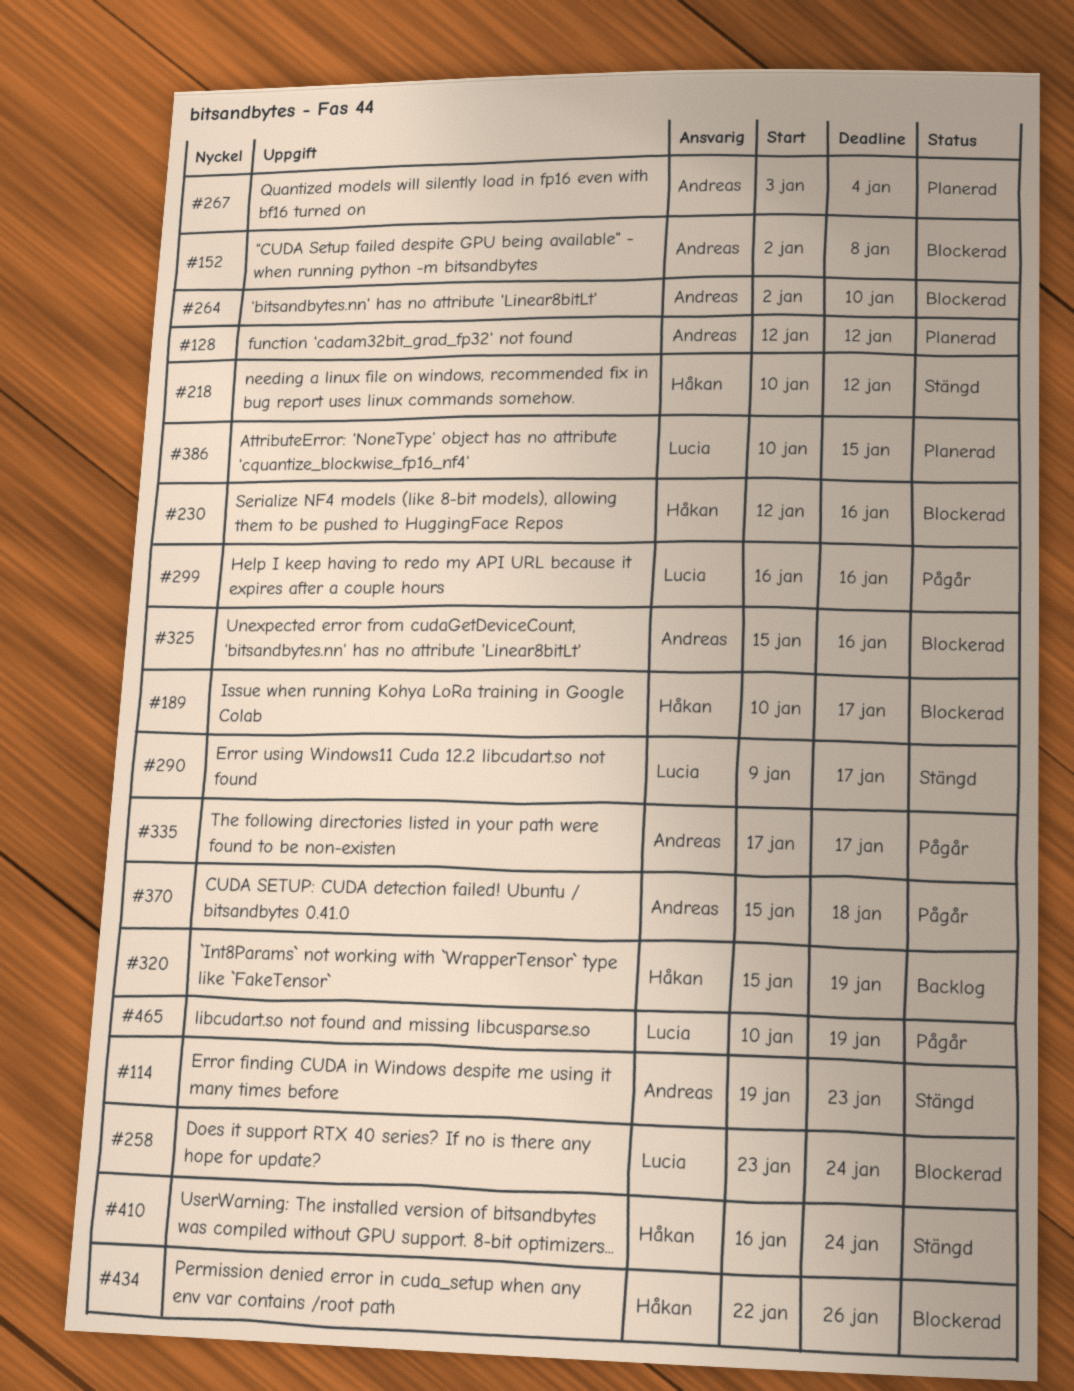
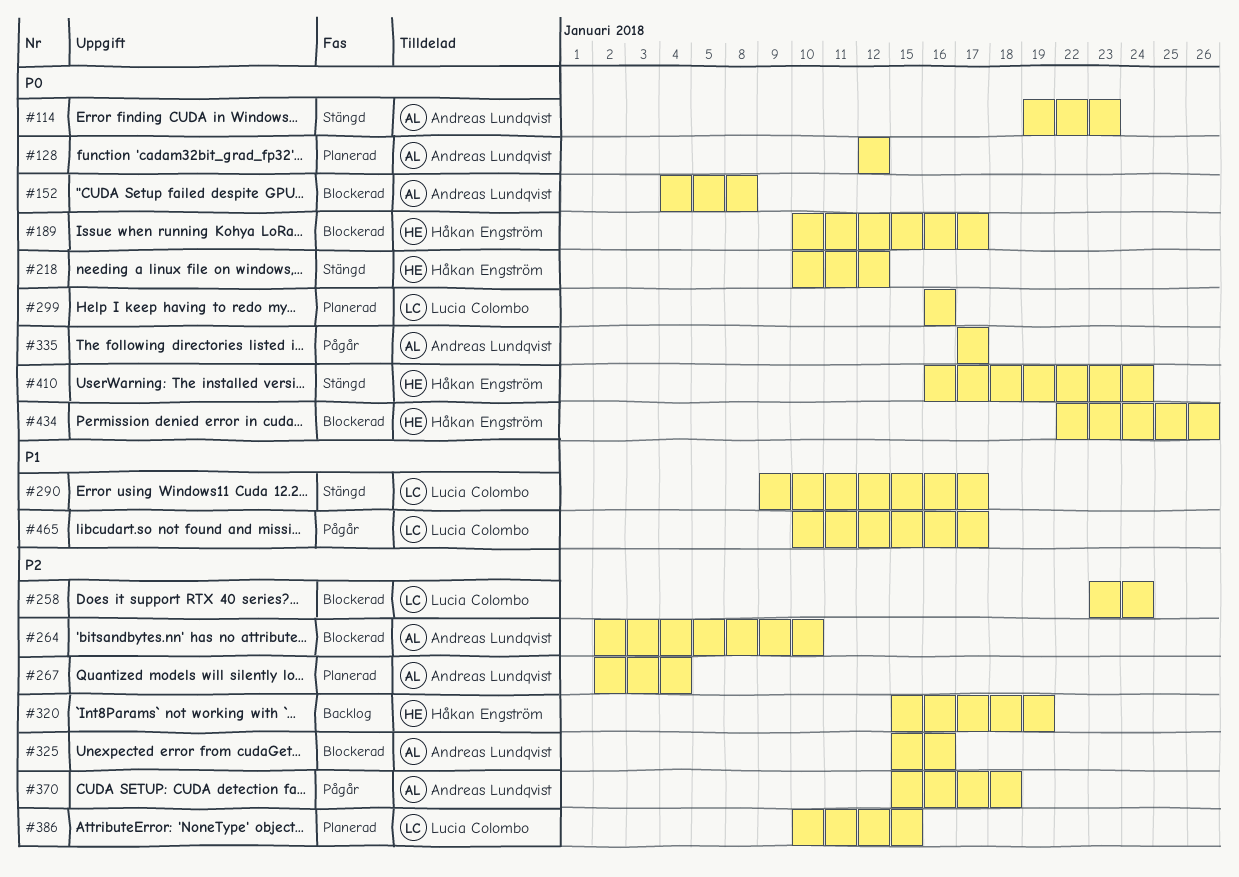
#152, start: Jan 2 -> Jan 4
#230: present -> none
#267, start: Jan 3 -> Jan 2
#299, status: Pågår -> Planerad
#465, due: Jan 19 -> Jan 17

